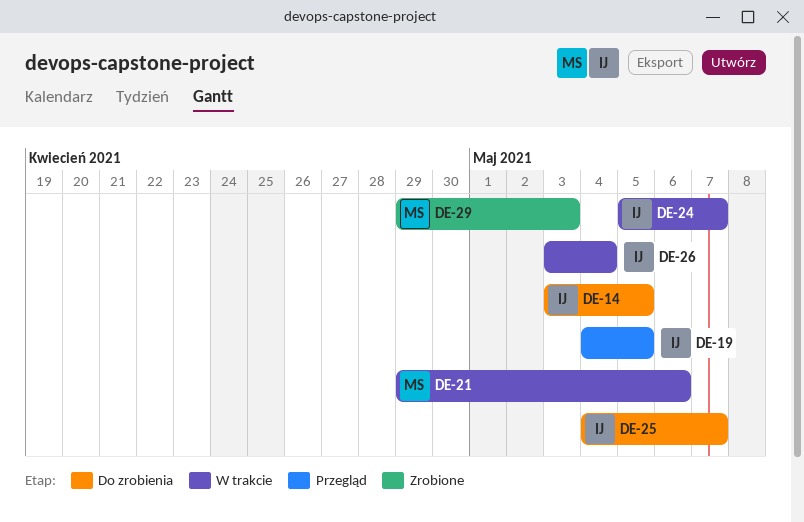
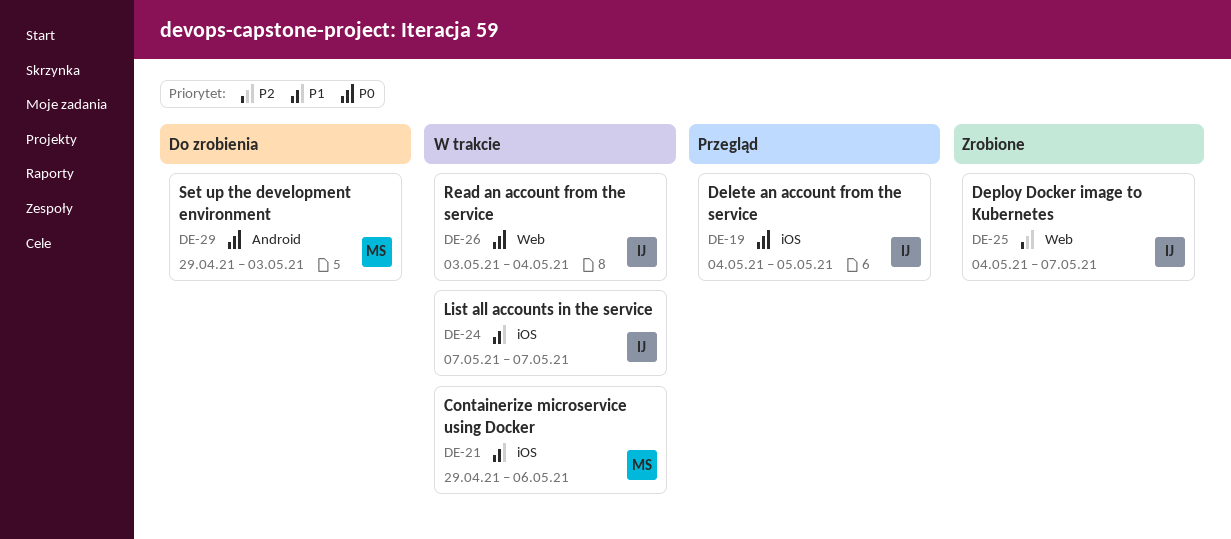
DE-14: present -> none
DE-24, start: May 5 -> May 7
DE-25, status: Do zrobienia -> Zrobione
DE-29, status: Zrobione -> Do zrobienia

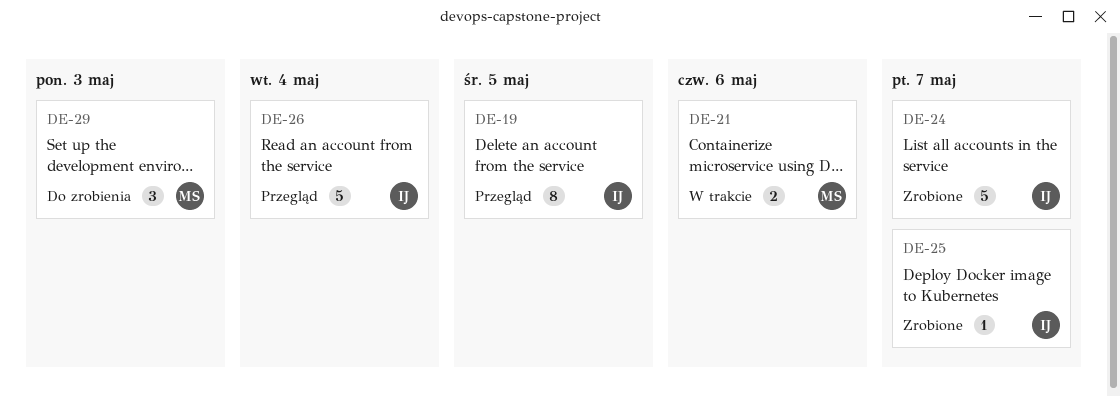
DE-24, status: W trakcie -> Zrobione
DE-26, status: W trakcie -> Przegląd

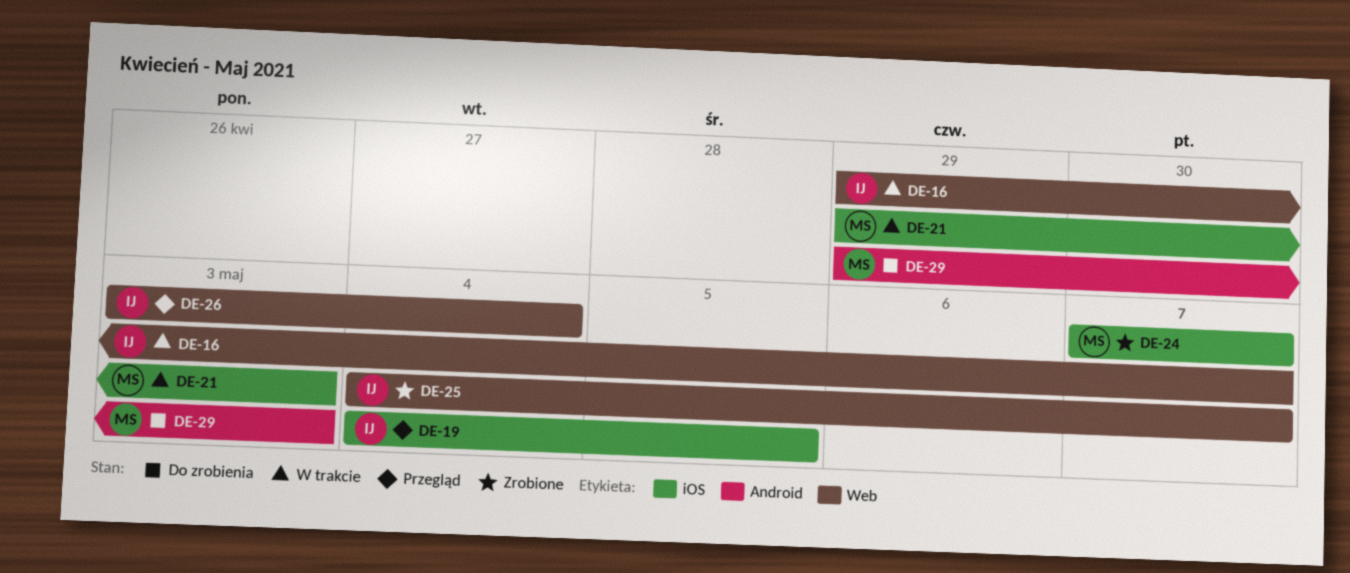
DE-16: none -> present
DE-21, due: May 6 -> May 3
DE-24, owner: IJ -> MS

